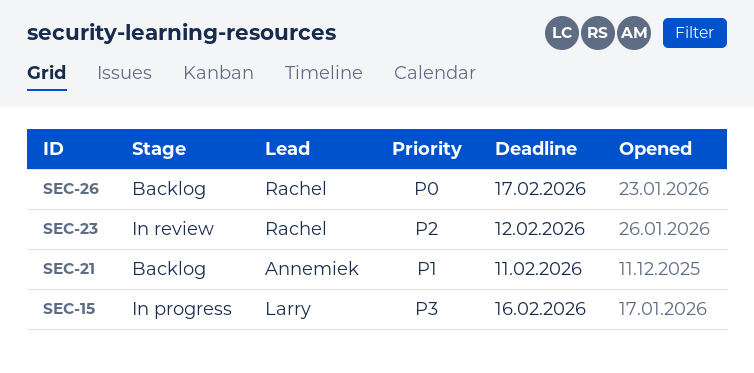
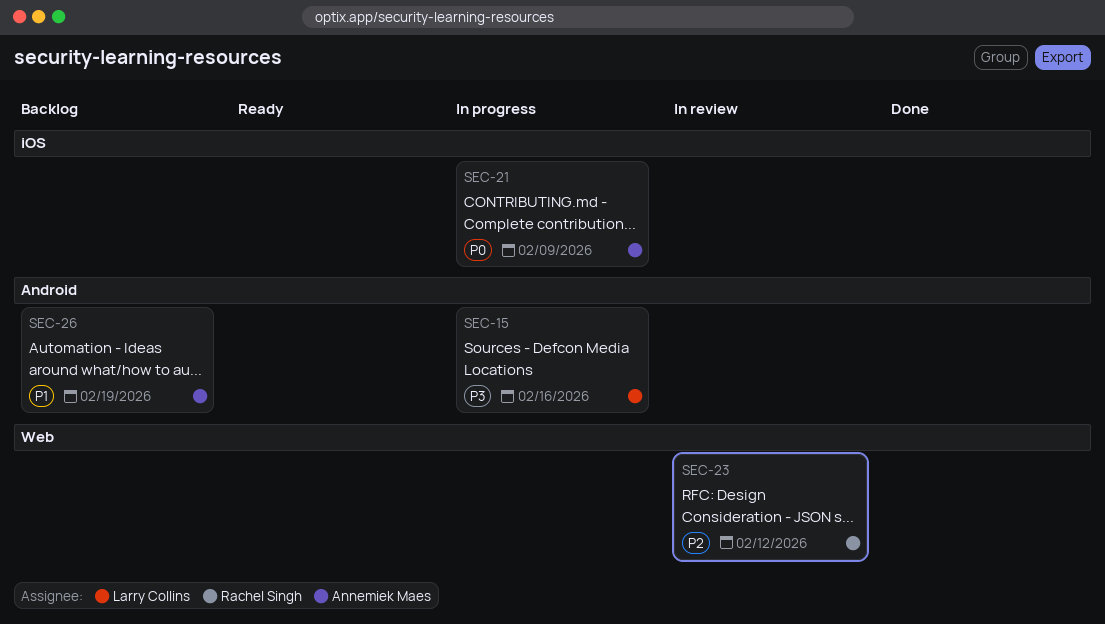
SEC-21, status: Backlog -> In progress
SEC-21, priority: P1 -> P0
SEC-21, due: Feb 11 -> Feb 9
SEC-26, owner: Rachel Singh -> Annemiek Maes
SEC-26, priority: P0 -> P1
SEC-26, due: Feb 17 -> Feb 19

